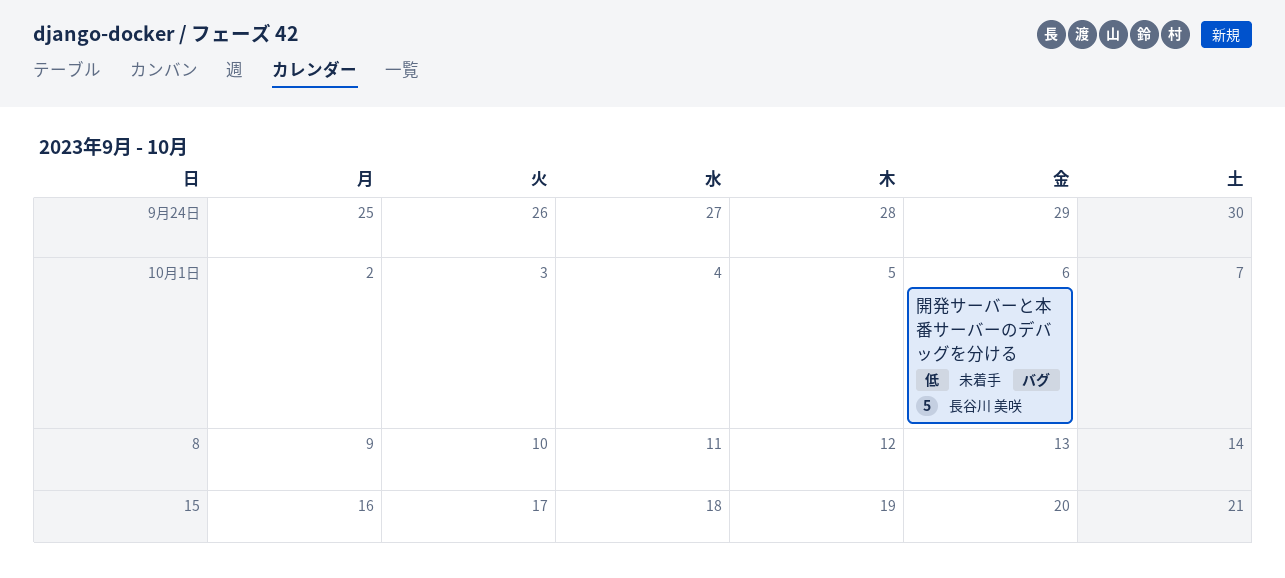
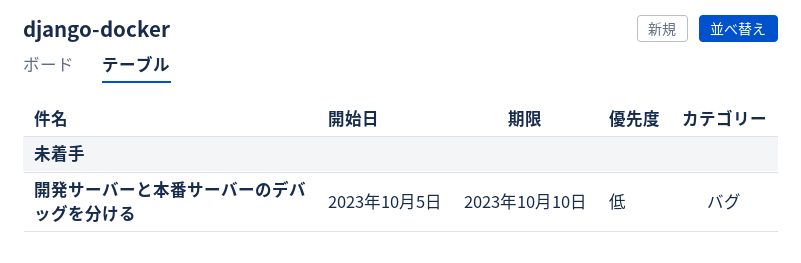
開発サーバーと本番サーバーのデバッグを分ける, due: Oct 6 -> Oct 10

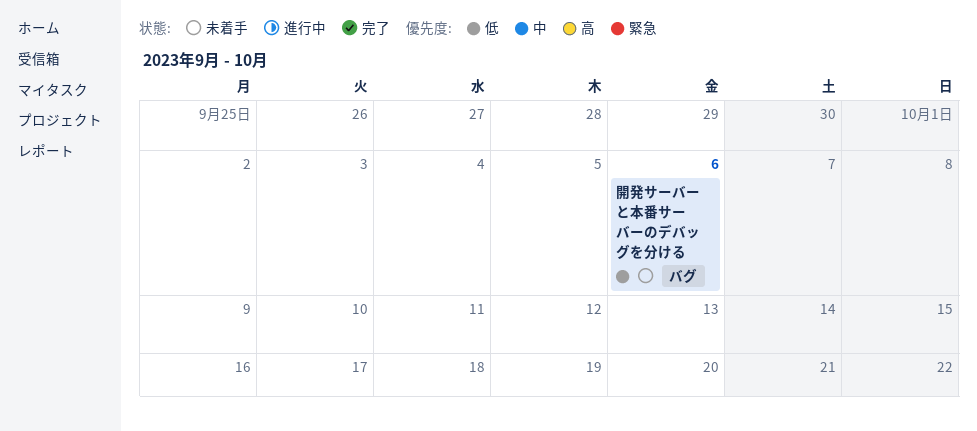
開発サーバーと本番サーバーのデバッグを分ける, due: Oct 10 -> Oct 6

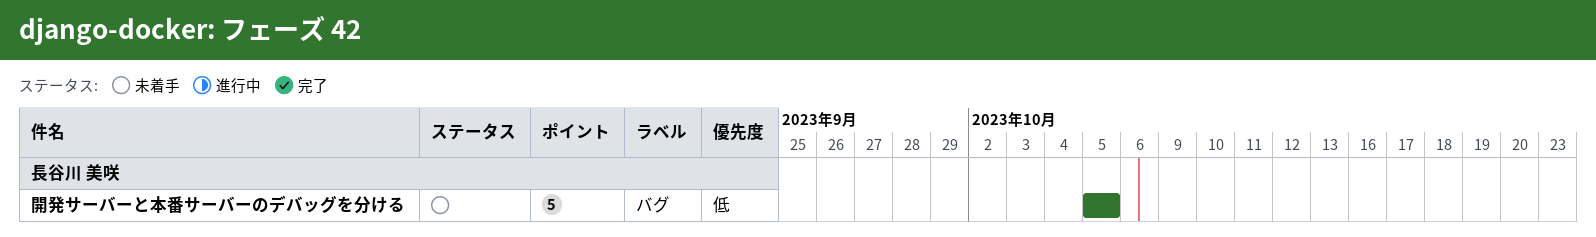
開発サーバーと本番サーバーのデバッグを分ける, due: Oct 6 -> Oct 5

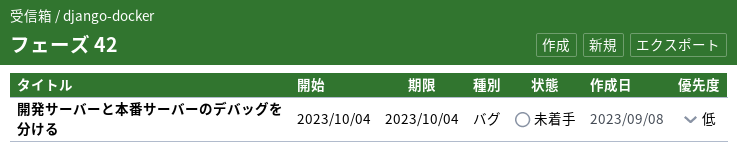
開発サーバーと本番サーバーのデバッグを分ける, start: Oct 5 -> Oct 4
開発サーバーと本番サーバーのデバッグを分ける, due: Oct 5 -> Oct 4

